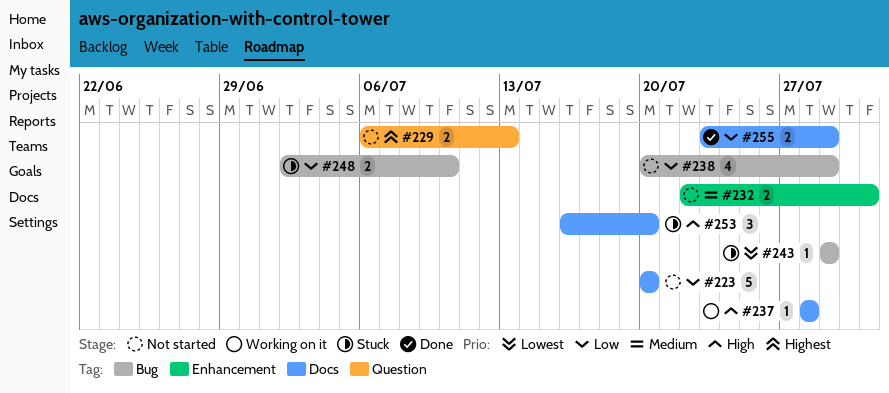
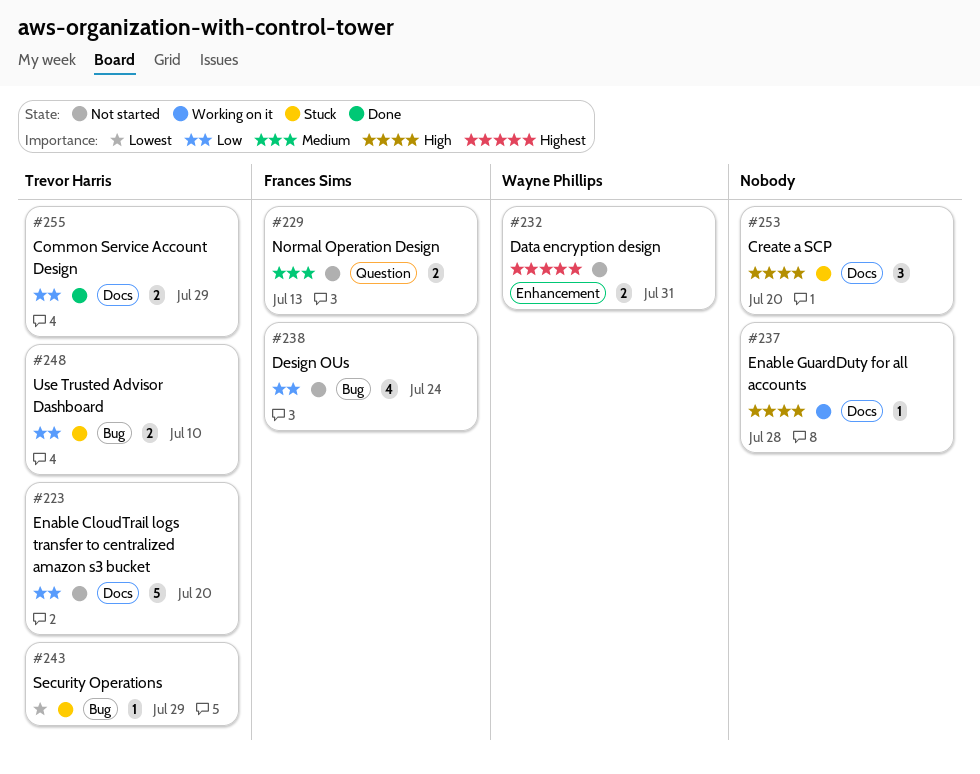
#229, priority: Highest -> Medium
#232, priority: Medium -> Highest
#238, due: Jul 29 -> Jul 24

